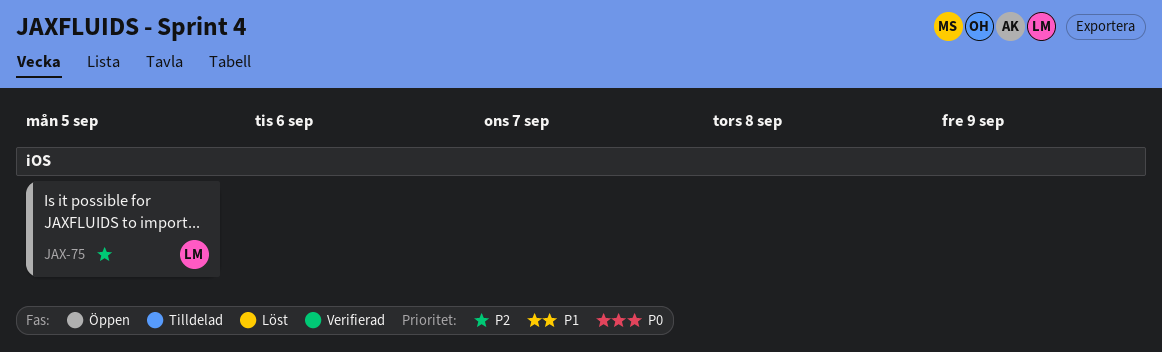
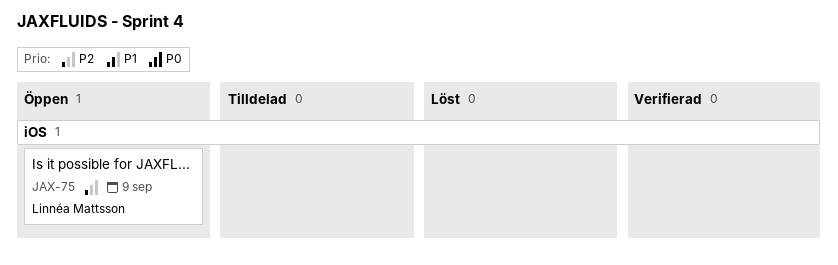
JAX-75, due: Sep 5 -> Sep 9

